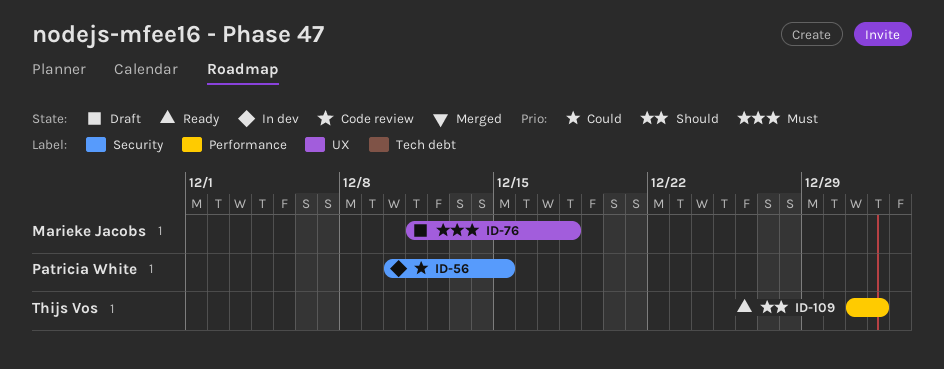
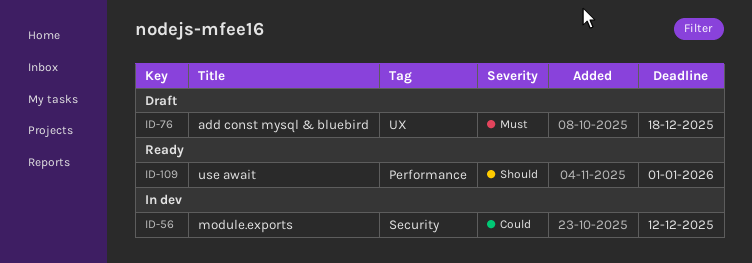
ID-56, due: Dec 15 -> Dec 12

